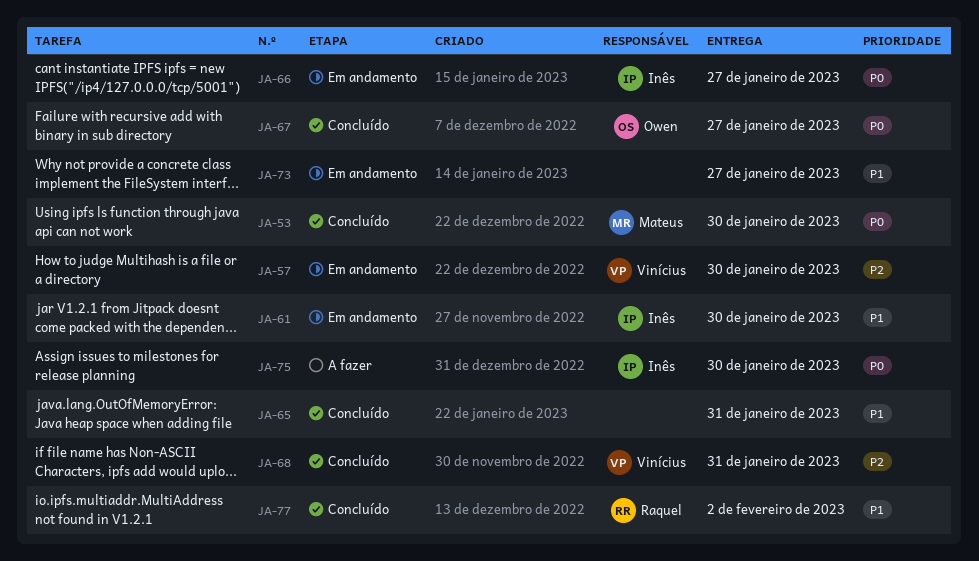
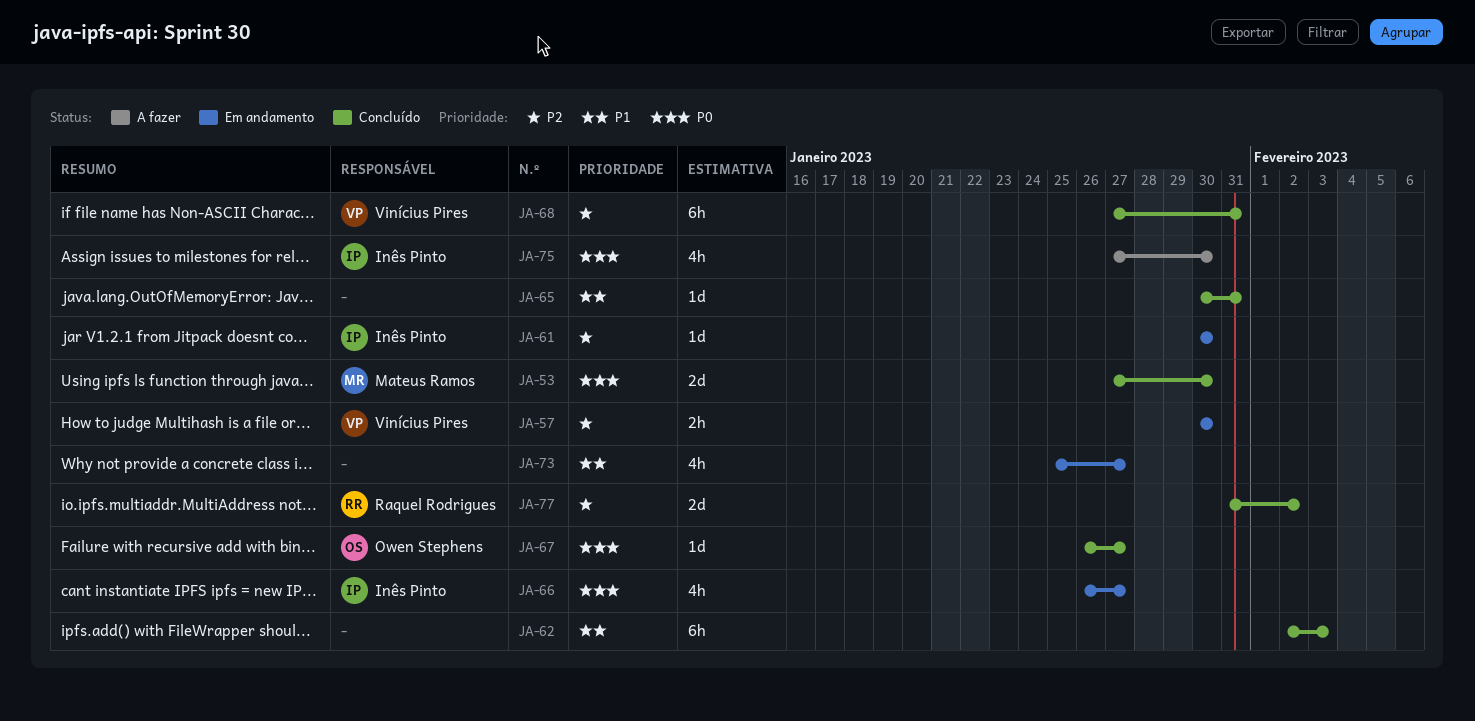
JA-61, priority: P1 -> P2
JA-62: none -> present
JA-77, priority: P1 -> P2

